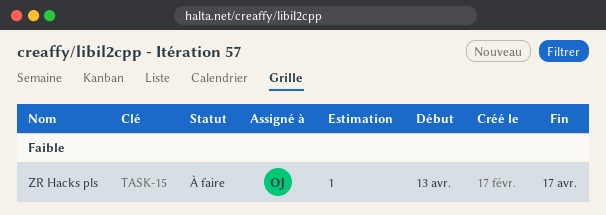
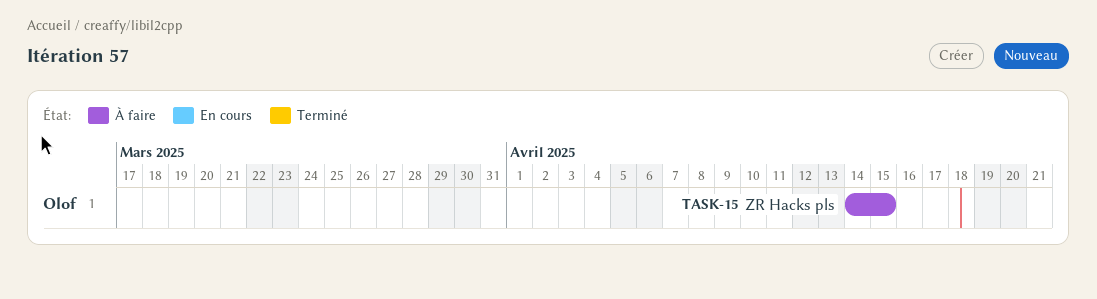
TASK-15, start: Apr 13 -> Apr 14
TASK-15, due: Apr 17 -> Apr 15

